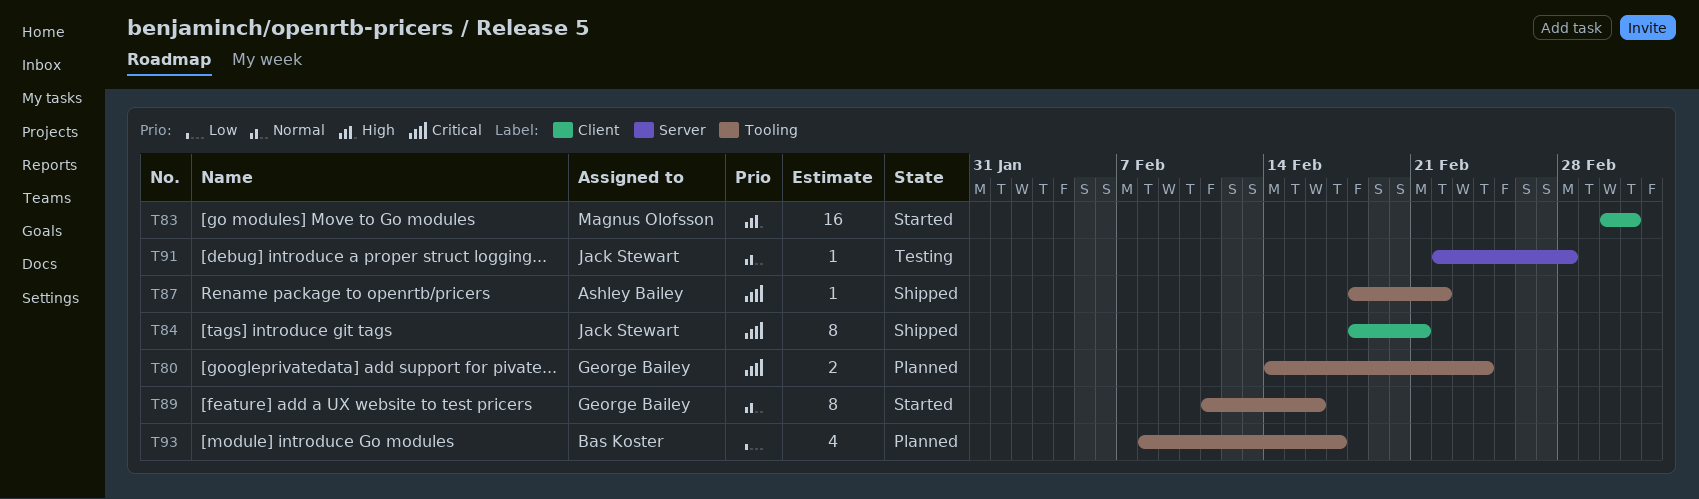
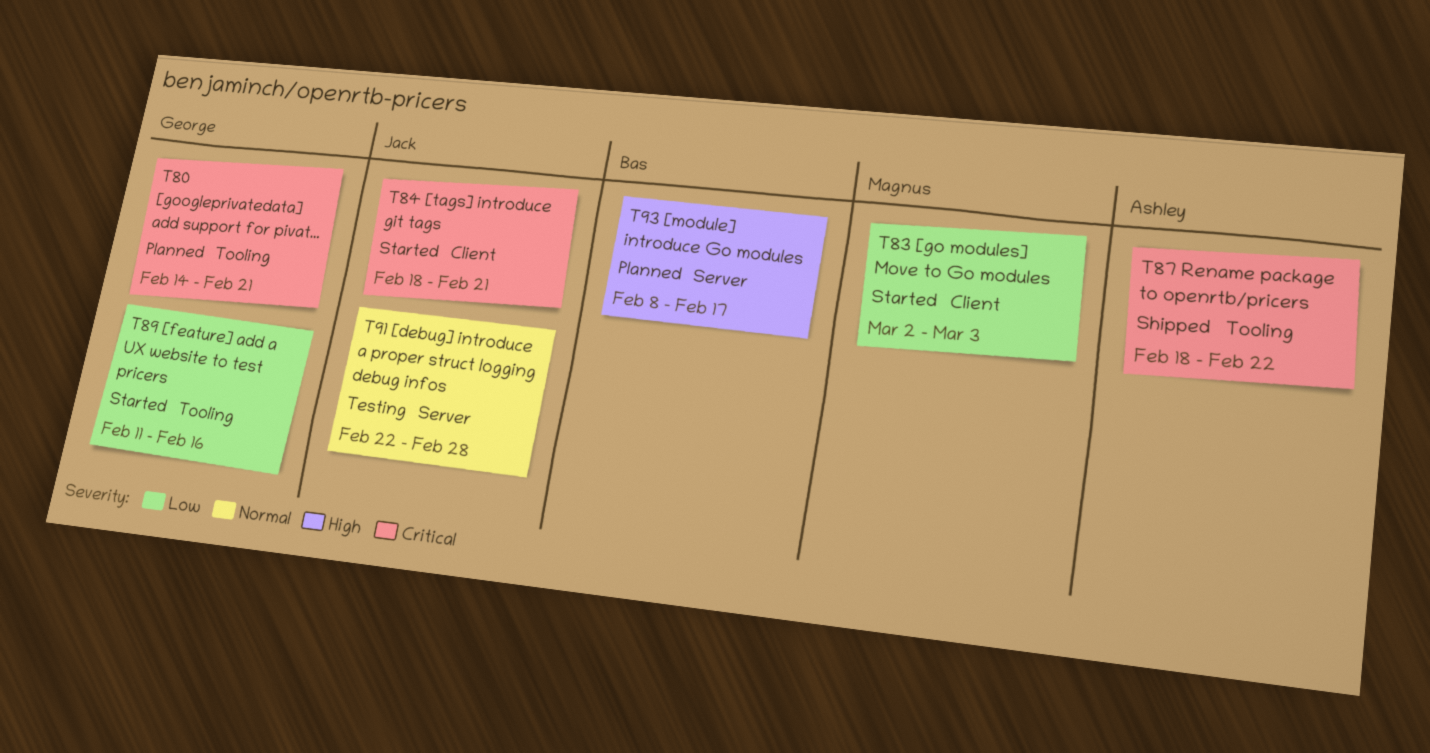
T80, due: Feb 24 -> Feb 21
T83, priority: High -> Low
T84, status: Shipped -> Started
T89, priority: Normal -> Low
T93, priority: Low -> High
T93, label: Tooling -> Server

